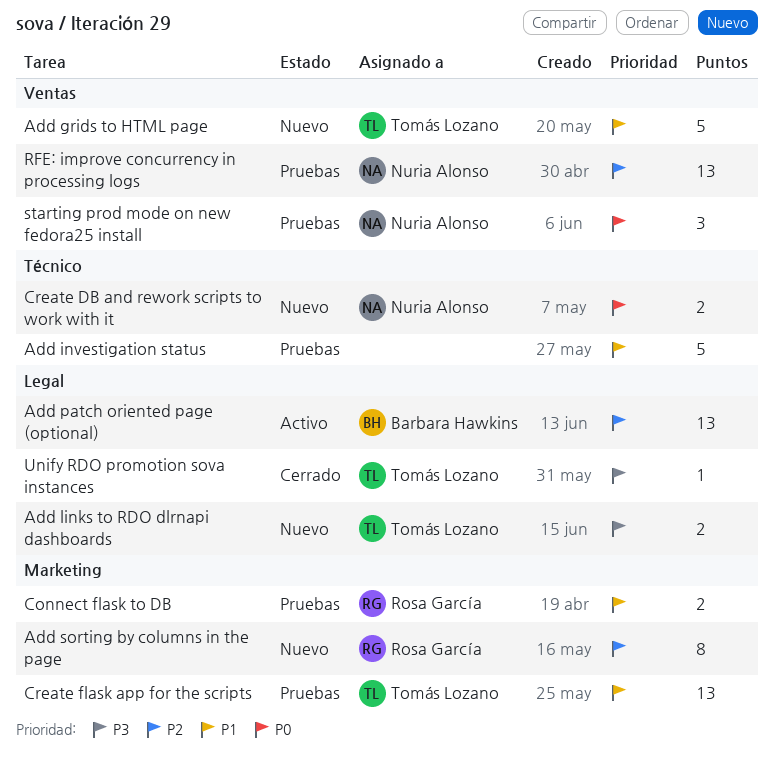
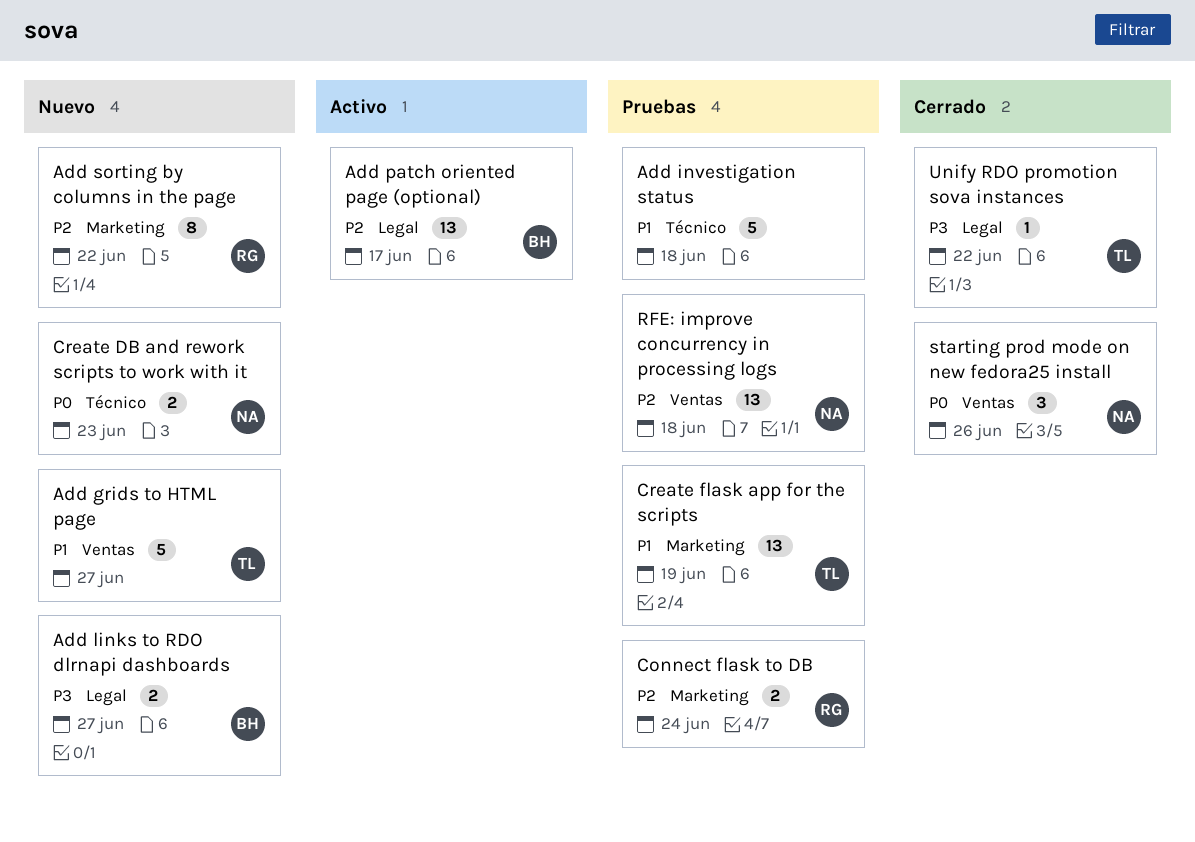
Add links to RDO dlrnapi dashboards, owner: Tomás Lozano -> Barbara Hawkins
Connect flask to DB, priority: P1 -> P2
starting prod mode on new fedora25 install, status: Pruebas -> Cerrado

